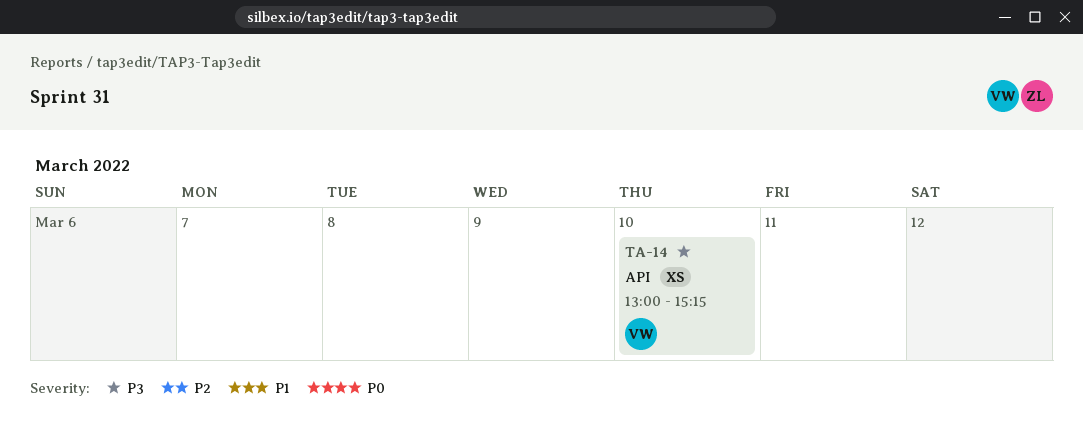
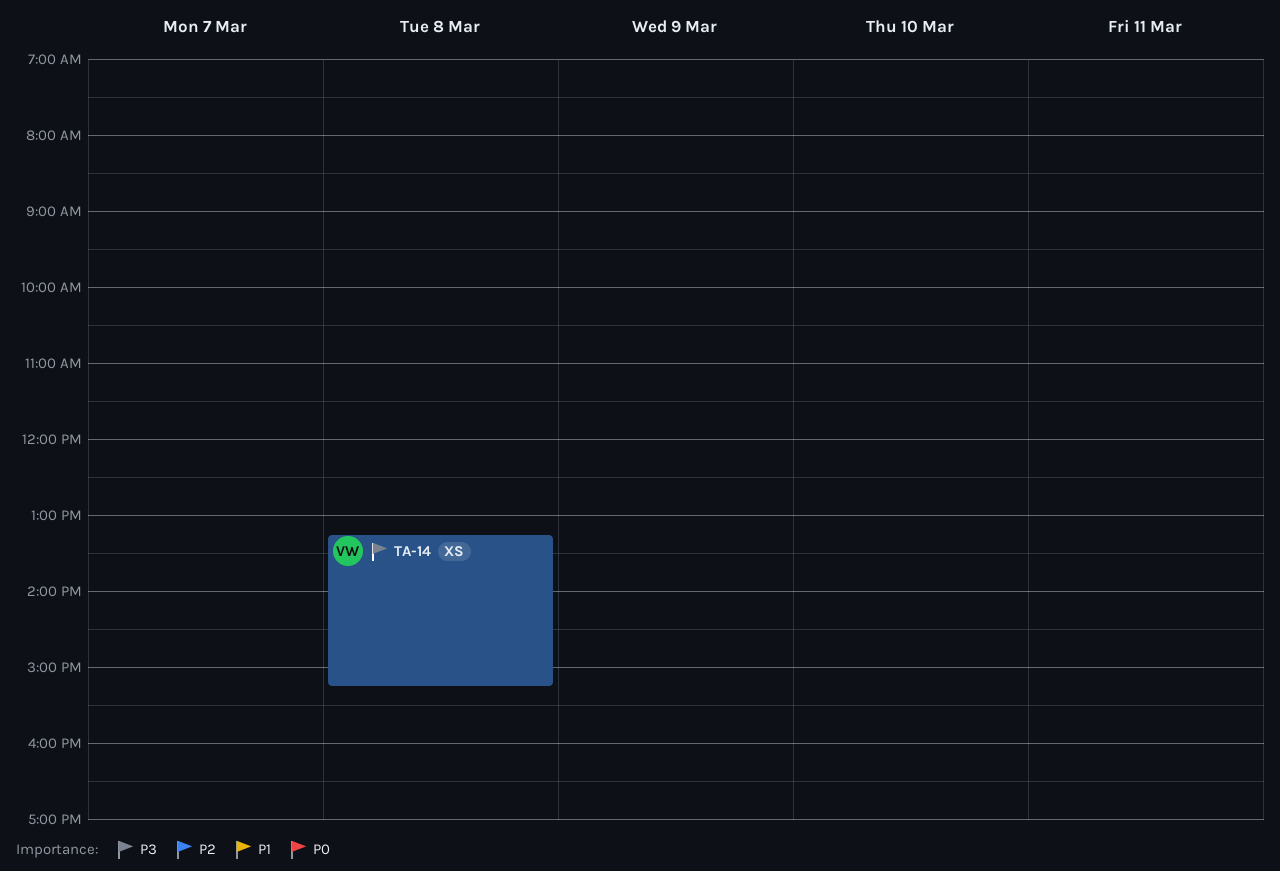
TA-14, day: Mar 10 -> Mar 8
TA-14, begins: 13:00 -> 13:15

